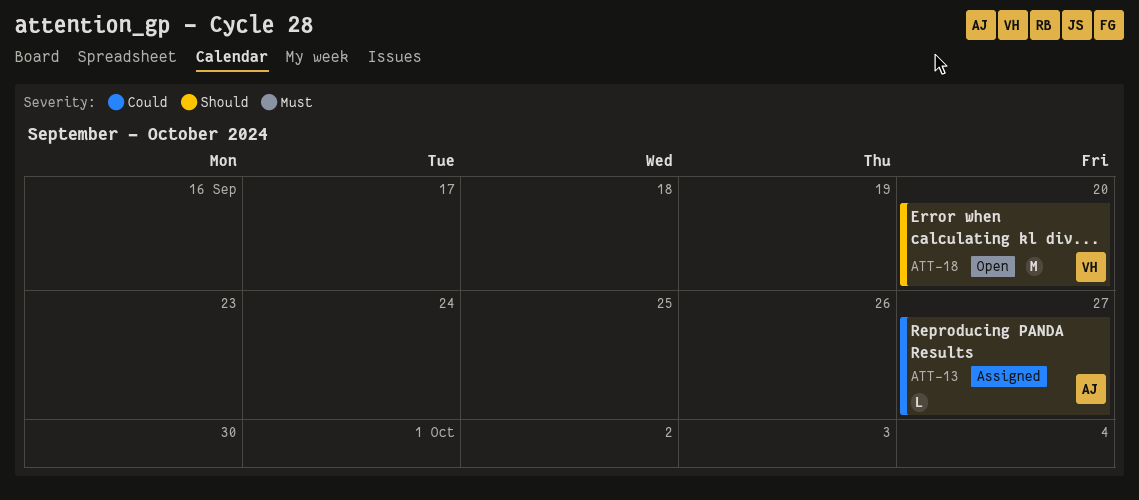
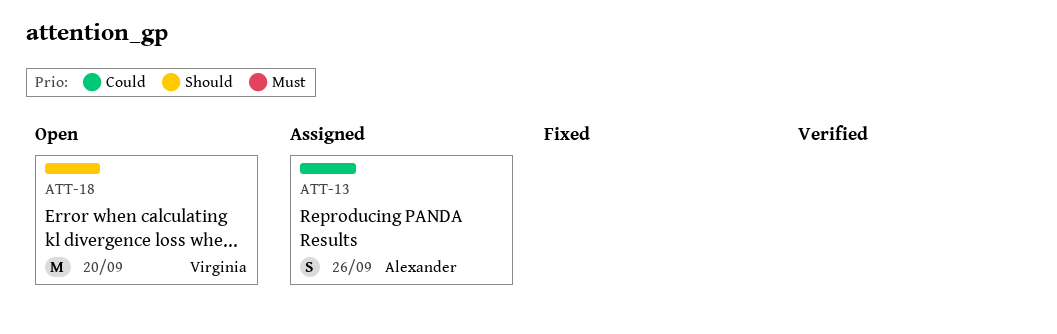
ATT-13, estimate: L -> S
ATT-13, due: Sep 27 -> Sep 26

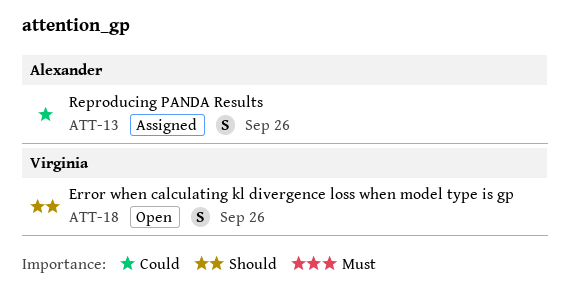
ATT-18, estimate: M -> S
ATT-18, due: Sep 20 -> Sep 26

